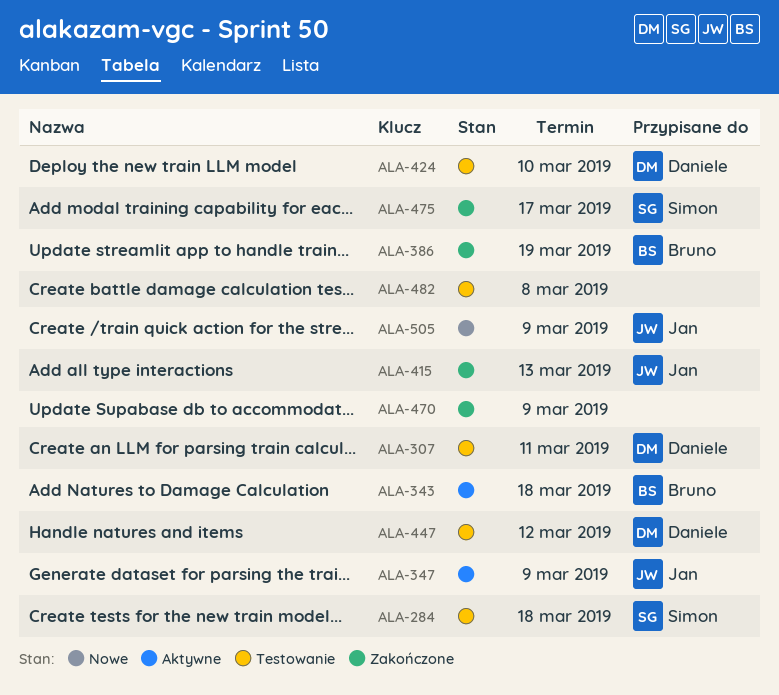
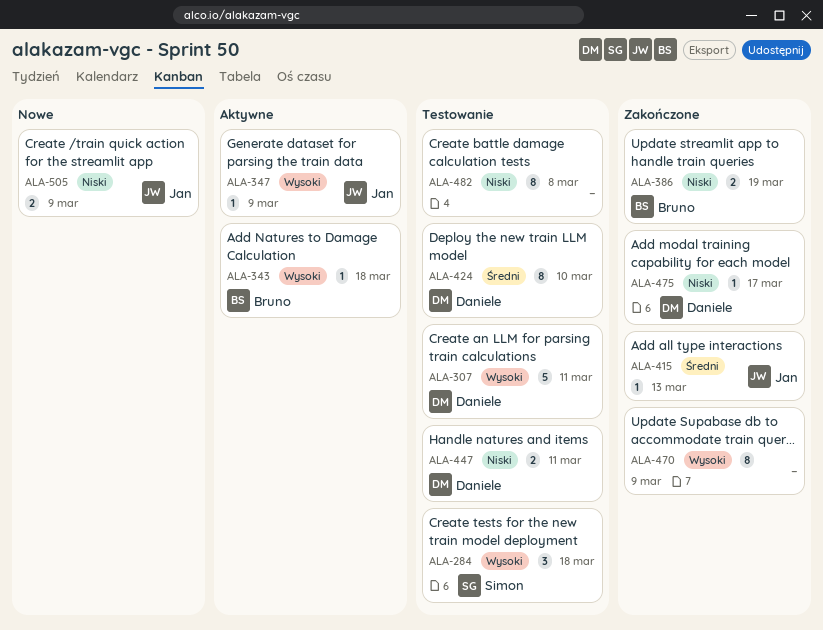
ALA-447, due: Mar 12 -> Mar 11
ALA-475, owner: Simon -> Daniele

